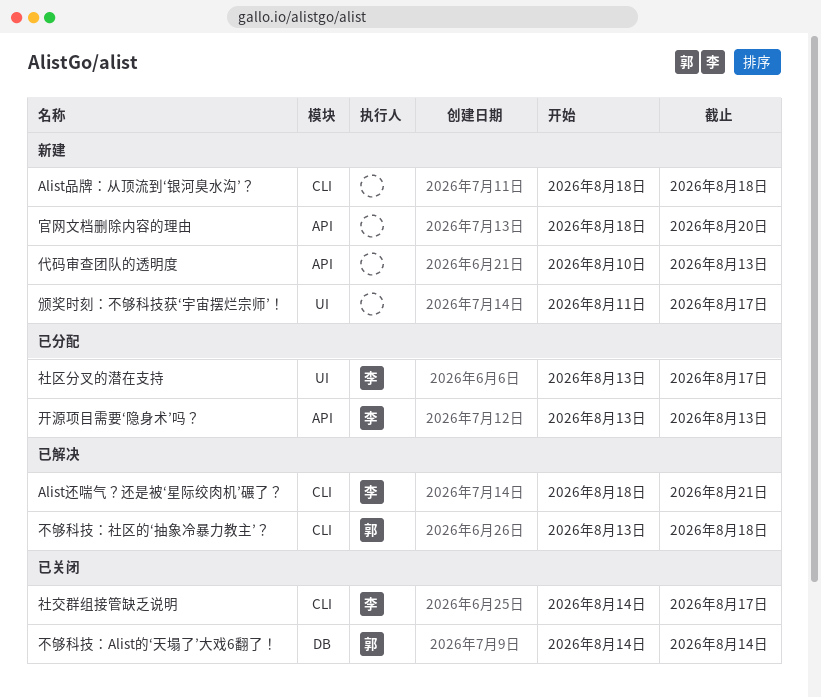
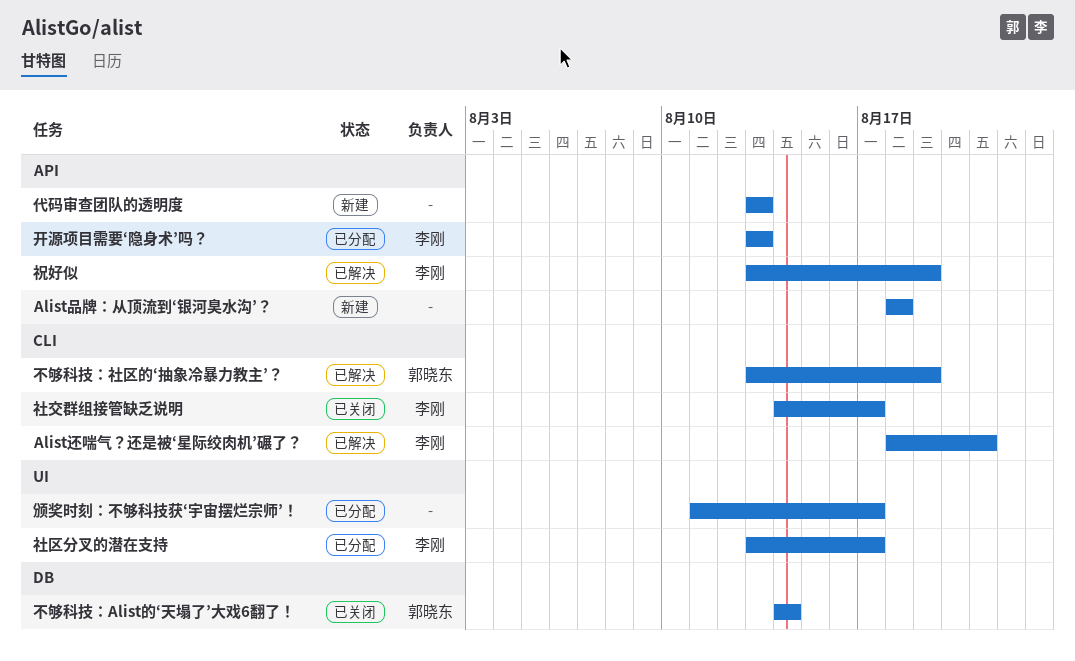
Alist品牌：从顶流到‘银河臭水沟’？, label: CLI -> API
不够科技：社区的‘抽象冷暴力教主’？, due: Aug 18 -> Aug 19
代码审查团队的透明度, start: Aug 10 -> Aug 13
官网文档删除内容的理由: present -> none
祝好似: none -> present
颁奖时刻：不够科技获‘宇宙摆烂宗师’！, status: 新建 -> 已分配

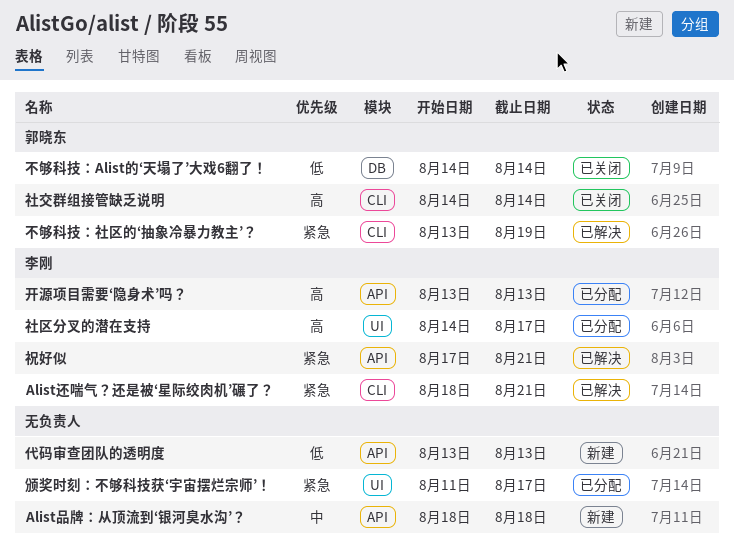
社交群组接管缺乏说明, owner: 李刚 -> 郭晓东
社交群组接管缺乏说明, due: Aug 17 -> Aug 14
社区分叉的潜在支持, start: Aug 13 -> Aug 14
祝好似, start: Aug 13 -> Aug 17
祝好似, due: Aug 19 -> Aug 21

